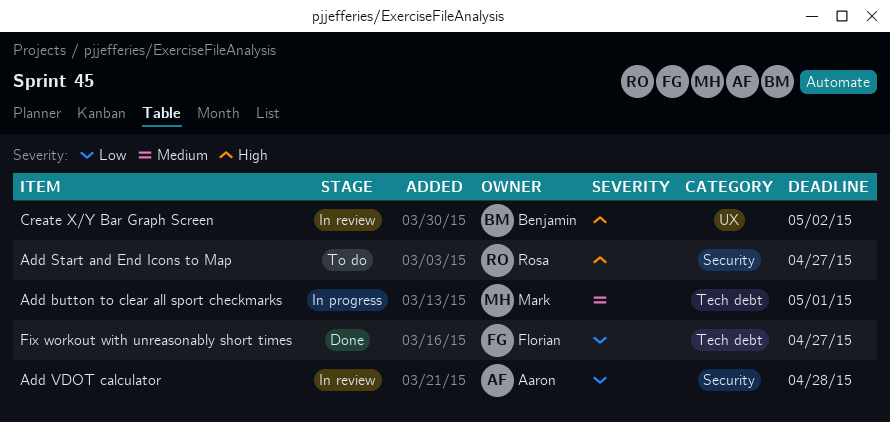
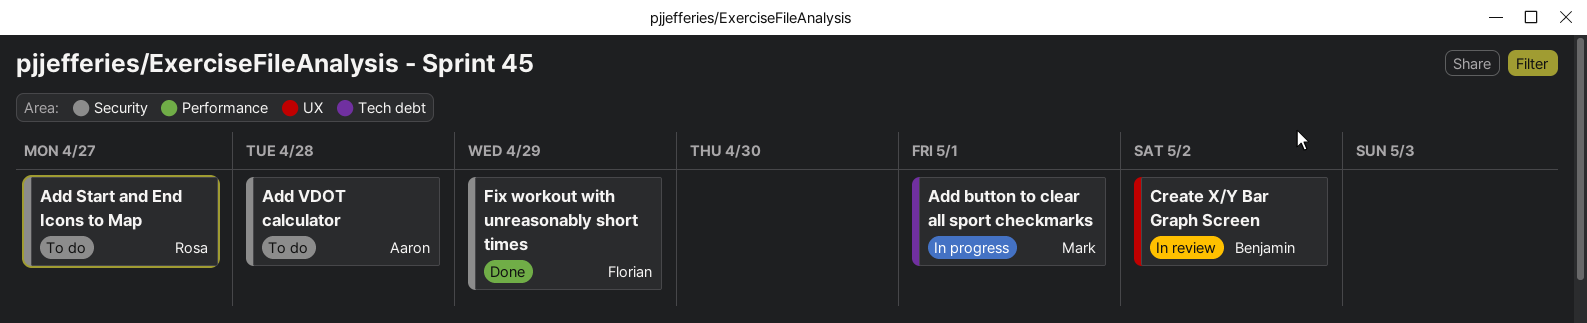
Add VDOT calculator, status: In review -> To do
Fix workout with unreasonably short times, label: Tech debt -> Security
Fix workout with unreasonably short times, due: Apr 27 -> Apr 29

